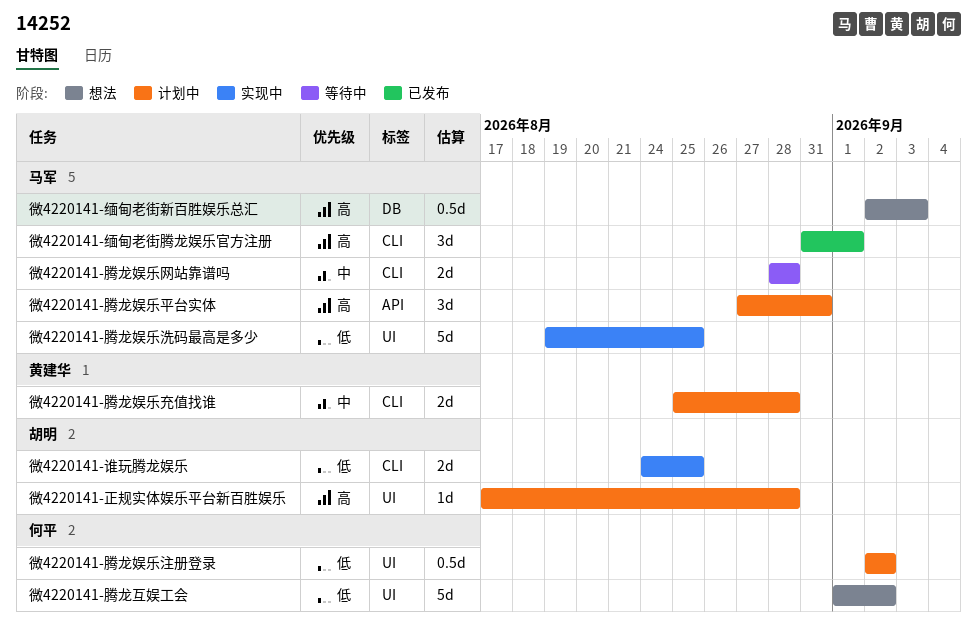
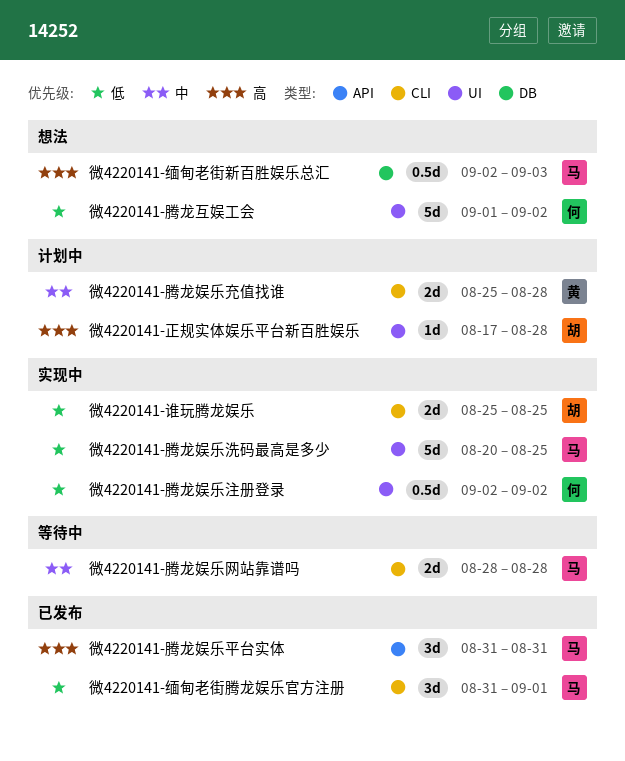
微4220141-缅甸老街腾龙娱乐官方注册, priority: 高 -> 低
微4220141-腾龙娱乐平台实体, status: 计划中 -> 已发布
微4220141-腾龙娱乐平台实体, start: Aug 27 -> Aug 31
微4220141-腾龙娱乐注册登录, status: 计划中 -> 实现中
微4220141-腾龙娱乐洗码最高是多少, start: Aug 19 -> Aug 20
微4220141-谁玩腾龙娱乐, start: Aug 24 -> Aug 25

